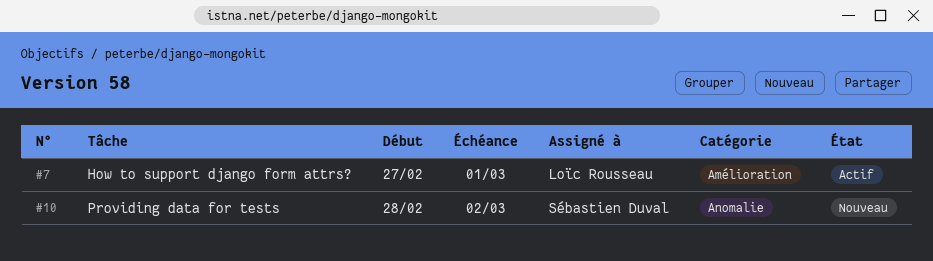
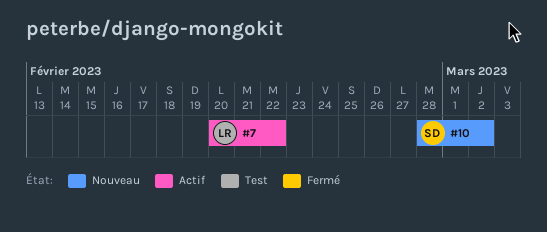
#7, start: Feb 27 -> Feb 20
#7, due: Mar 1 -> Feb 22

